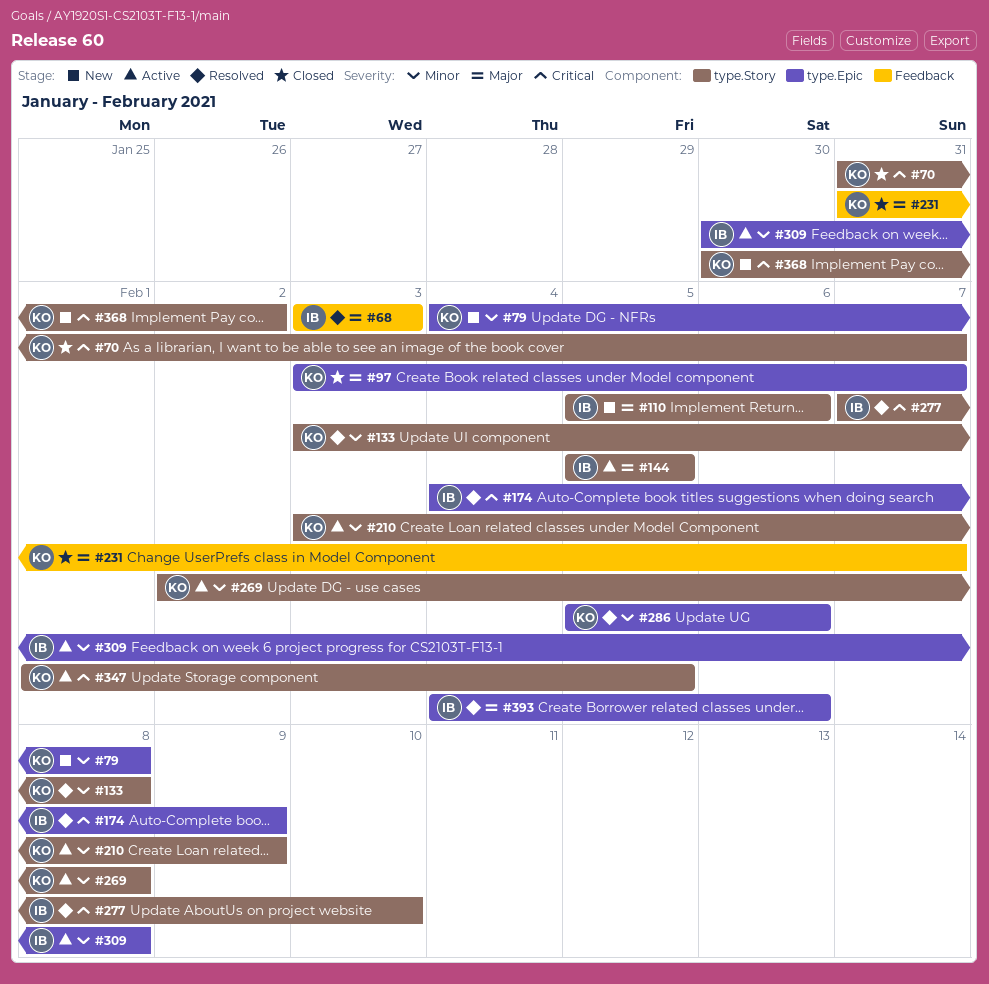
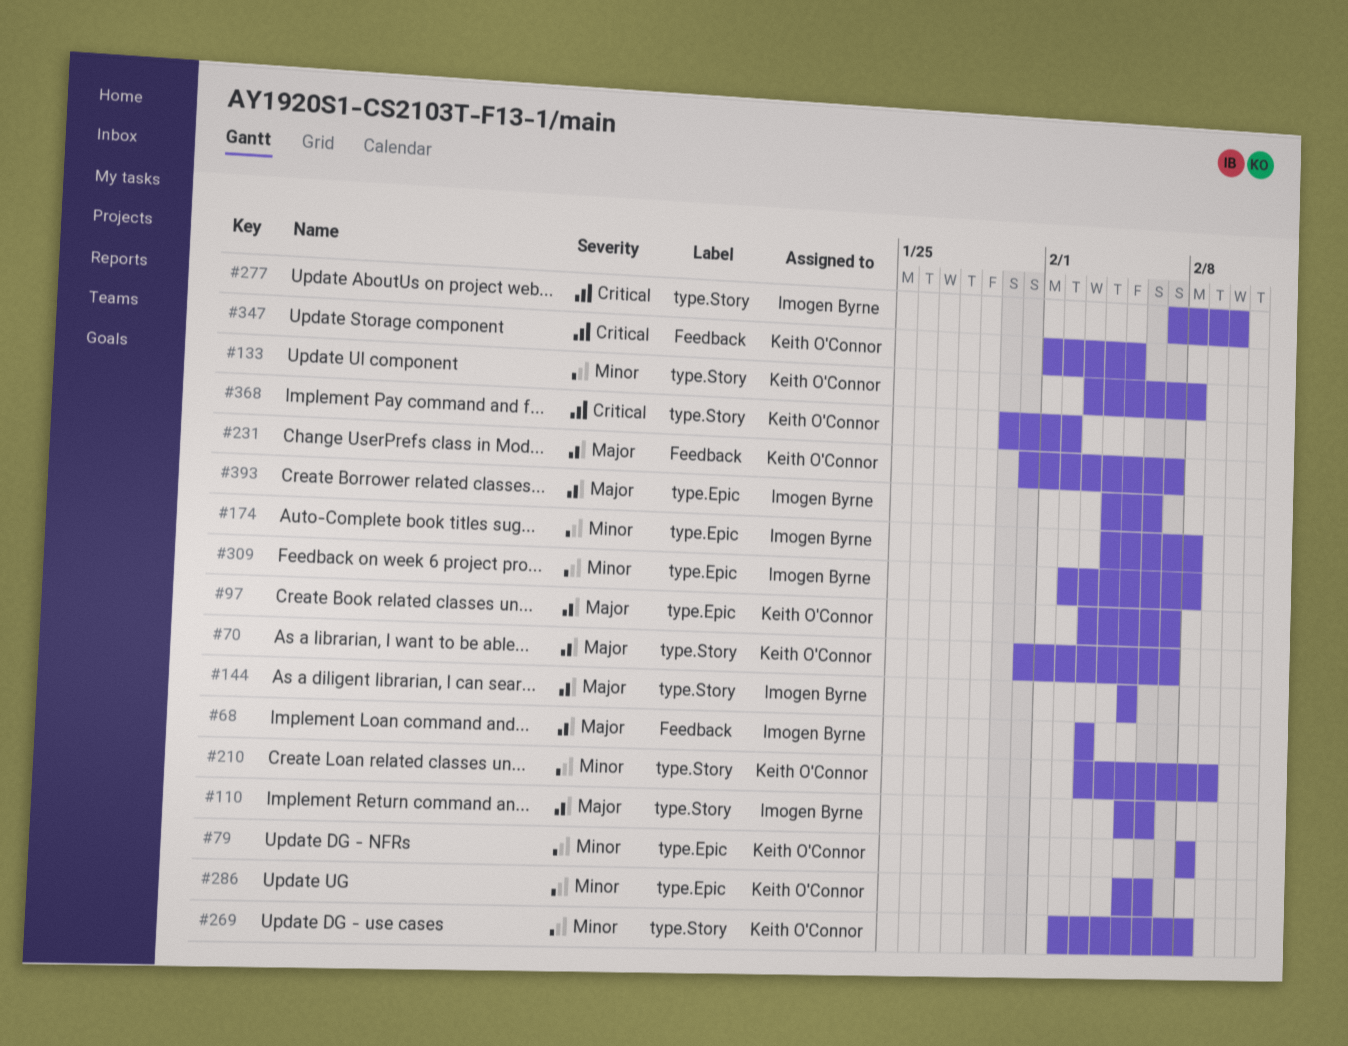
#70, priority: Critical -> Major
#79, start: Feb 4 -> Feb 8
#174, priority: Critical -> Minor
#174, due: Feb 9 -> Feb 8
#309, start: Jan 30 -> Feb 2
#347, label: type.Story -> Feedback

